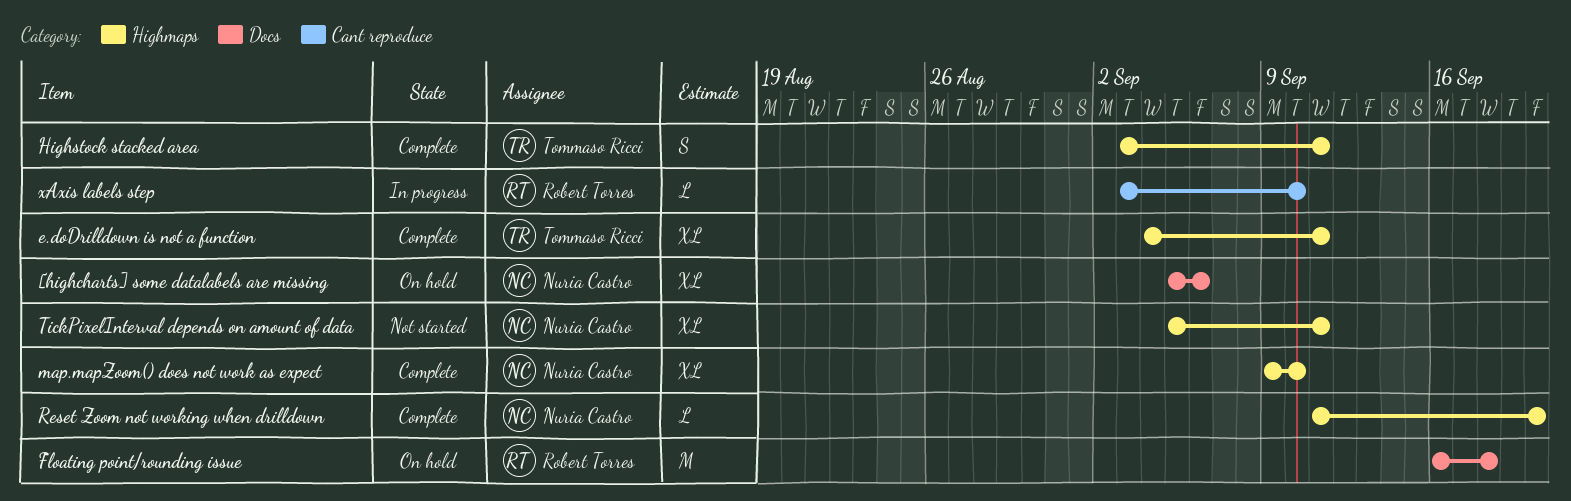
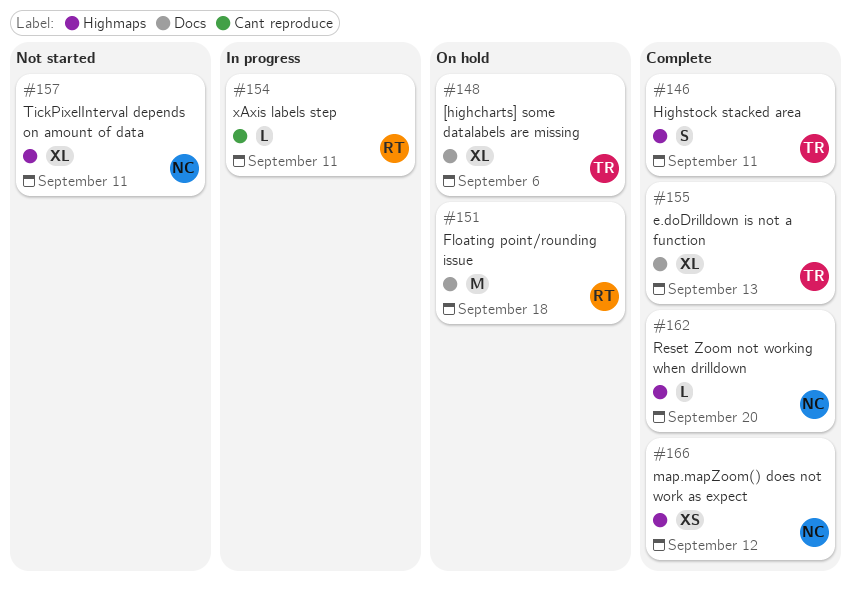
[highcharts] some datalabels are missing, owner: Nuria Castro -> Tommaso Ricci
e.doDrilldown is not a function, label: Highmaps -> Docs
e.doDrilldown is not a function, due: Sep 11 -> Sep 13
map.mapZoom() does not work as expect, estimate: XL -> XS
map.mapZoom() does not work as expect, due: Sep 10 -> Sep 12
xAxis labels step, due: Sep 10 -> Sep 11

